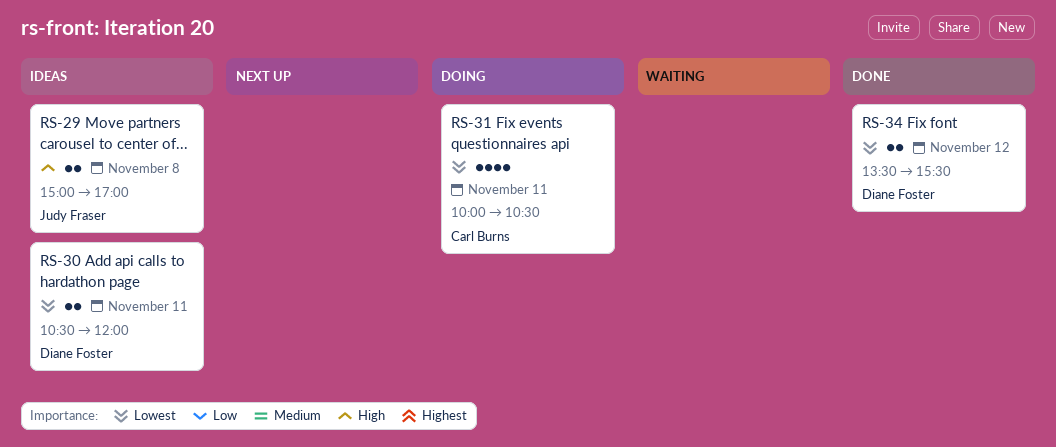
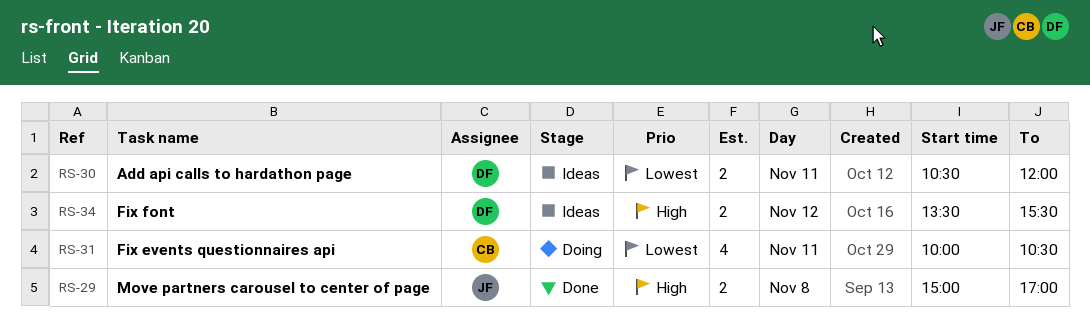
RS-29, status: Ideas -> Done
RS-34, status: Done -> Ideas
RS-34, priority: Lowest -> High

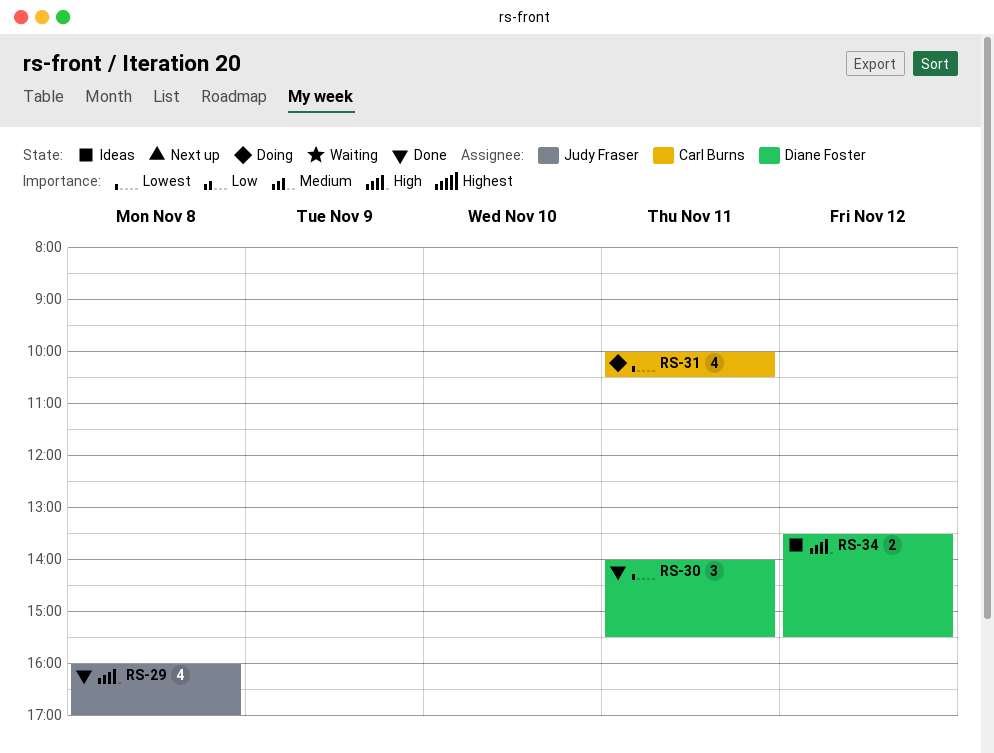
RS-29, estimate: 2 -> 4
RS-29, begins: 15:00 -> 16:00
RS-30, status: Ideas -> Done
RS-30, estimate: 2 -> 3
RS-30, begins: 10:30 -> 14:00
RS-30, ends: 12:00 -> 15:30

